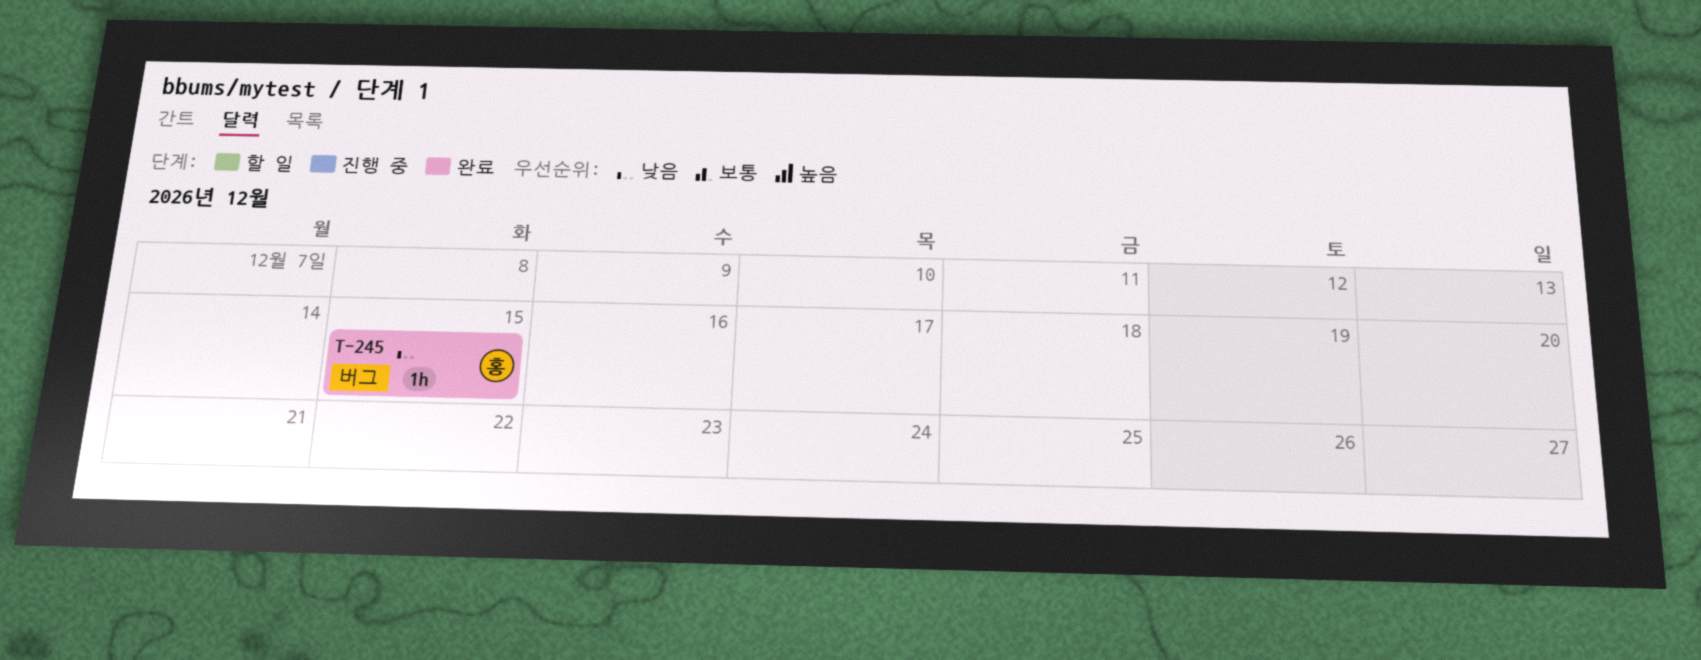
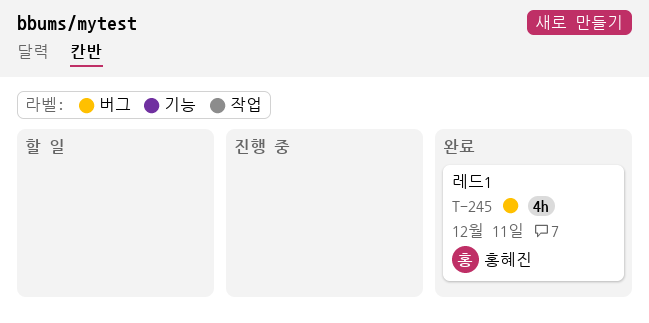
T-245, estimate: 1h -> 4h
T-245, due: Dec 15 -> Dec 11

